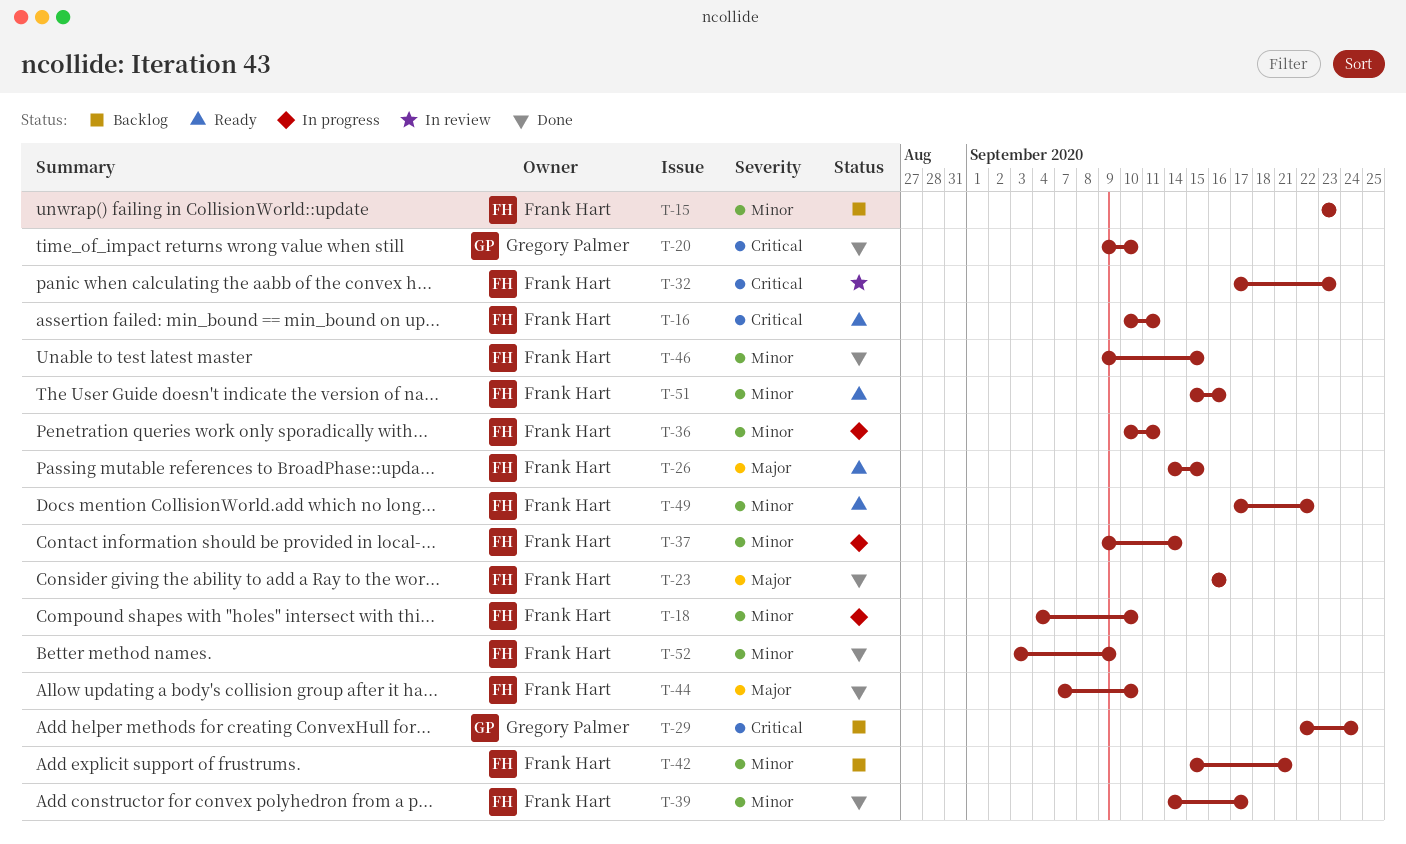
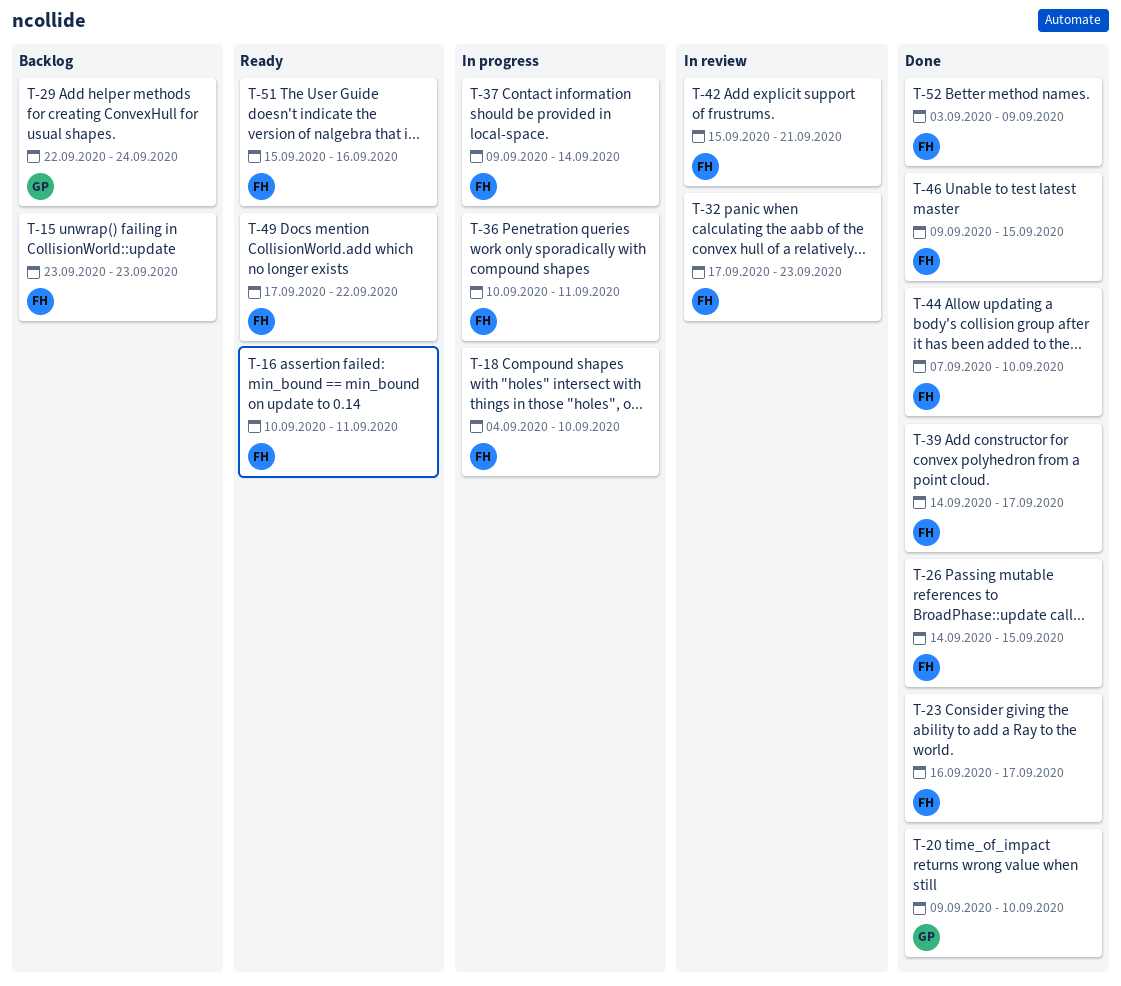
T-23, due: Sep 16 -> Sep 17
T-26, status: Ready -> Done
T-42, status: Backlog -> In review

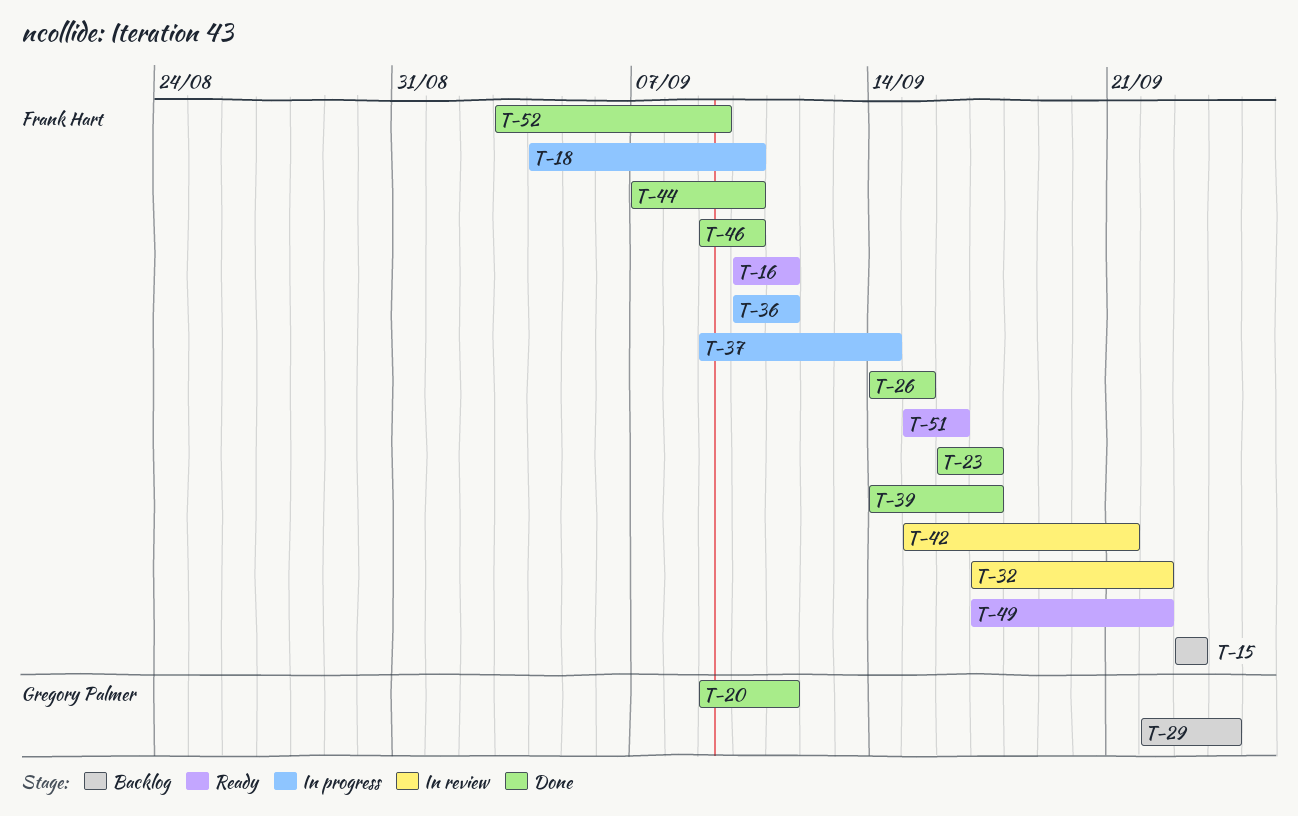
T-20, due: Sep 10 -> Sep 11
T-32, due: Sep 23 -> Sep 22
T-46, due: Sep 15 -> Sep 10

